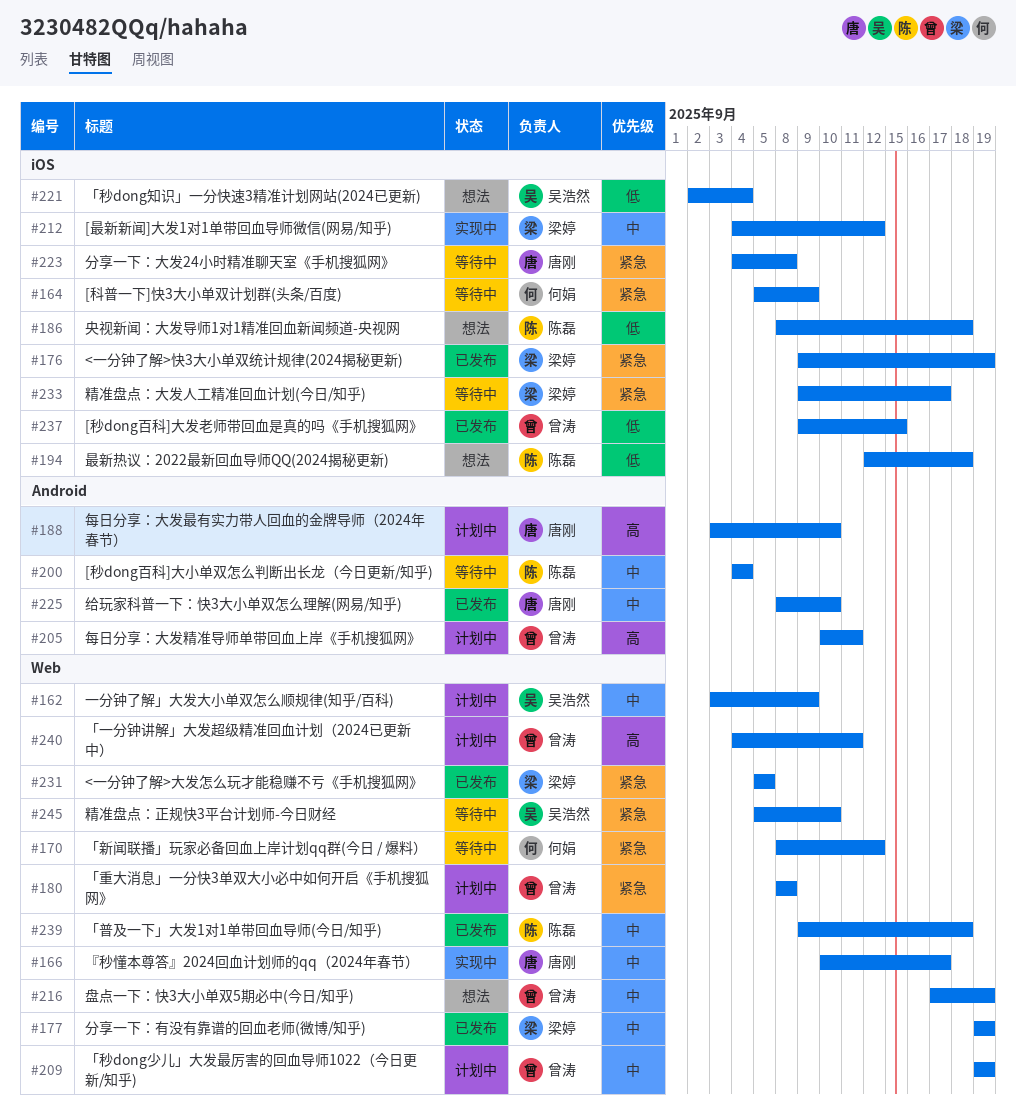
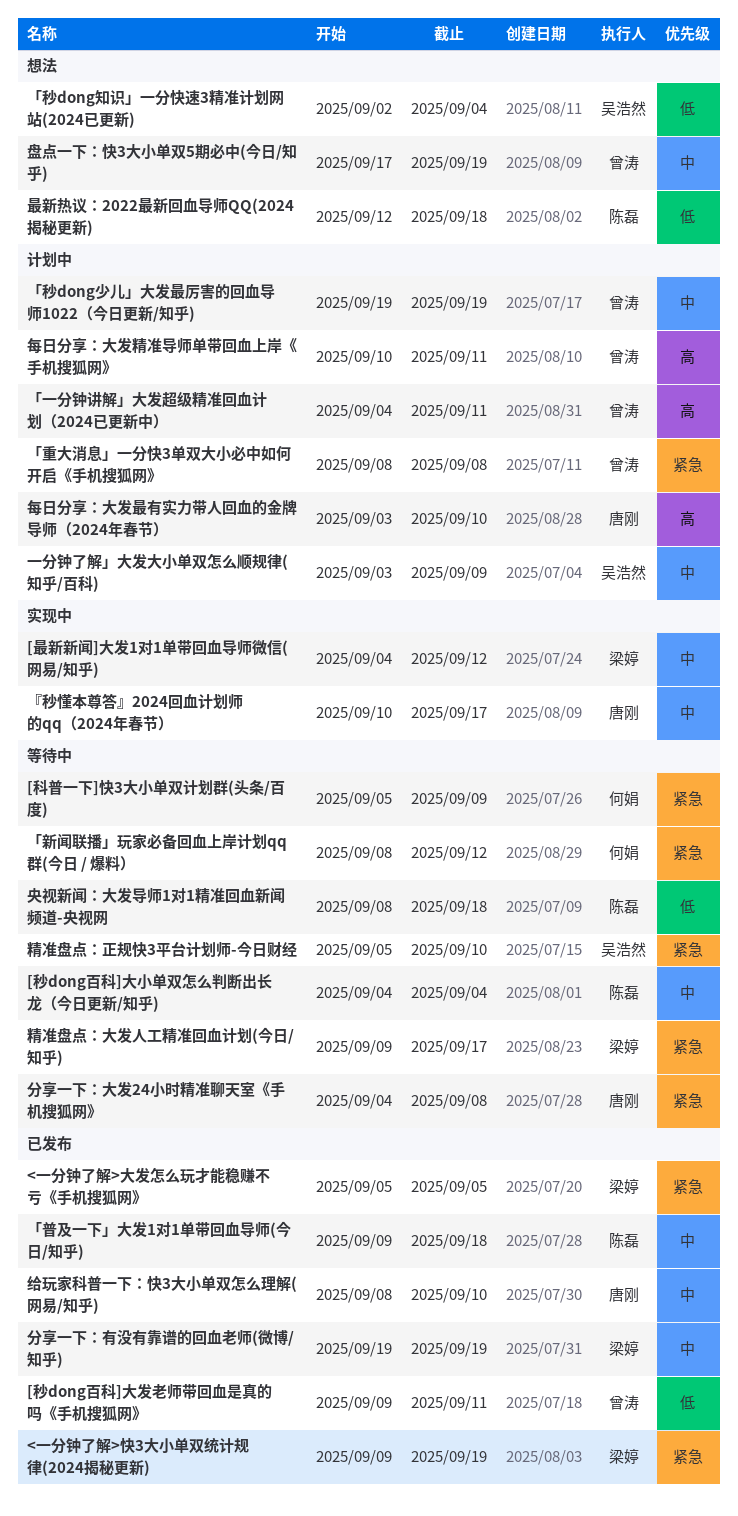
[秒dong百科]大发老师带回血是真的吗《手机搜狐网》, due: Sep 15 -> Sep 11
央视新闻：大发导师1对1精准回血新闻频道-央视网, status: 想法 -> 等待中

